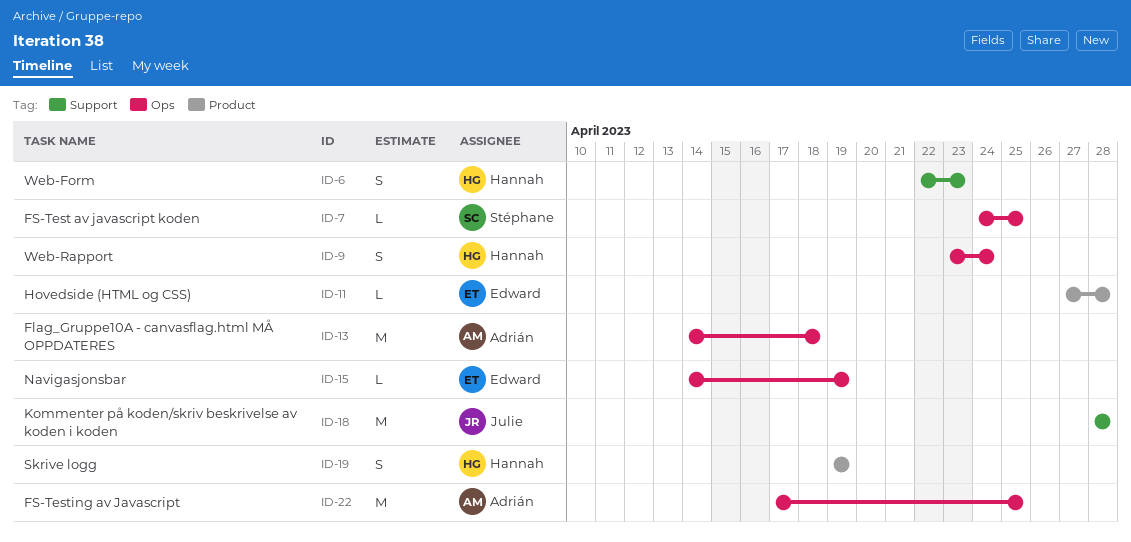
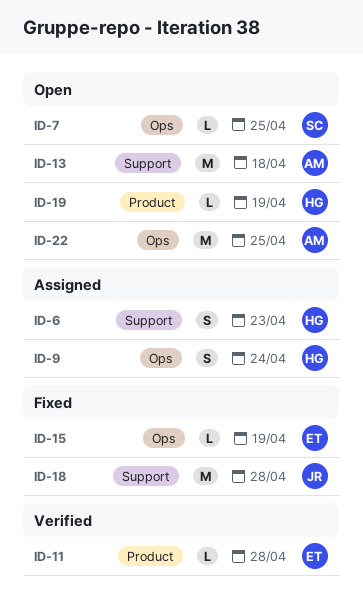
ID-13, label: Ops -> Support
ID-19, estimate: S -> L

